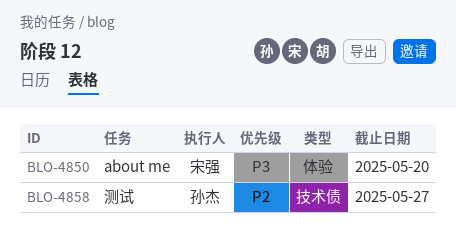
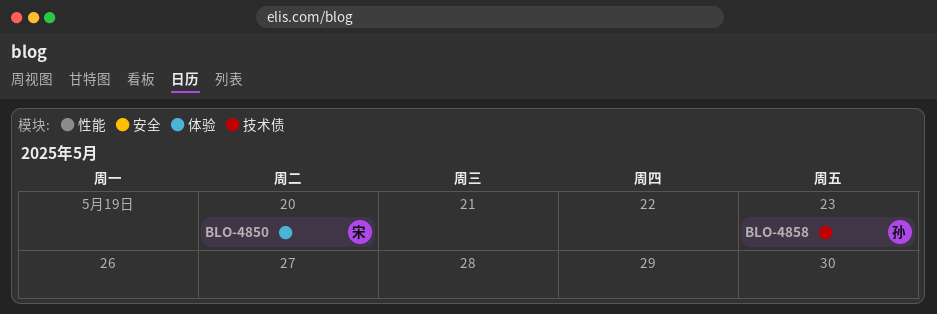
BLO-4858, due: May 27 -> May 23

